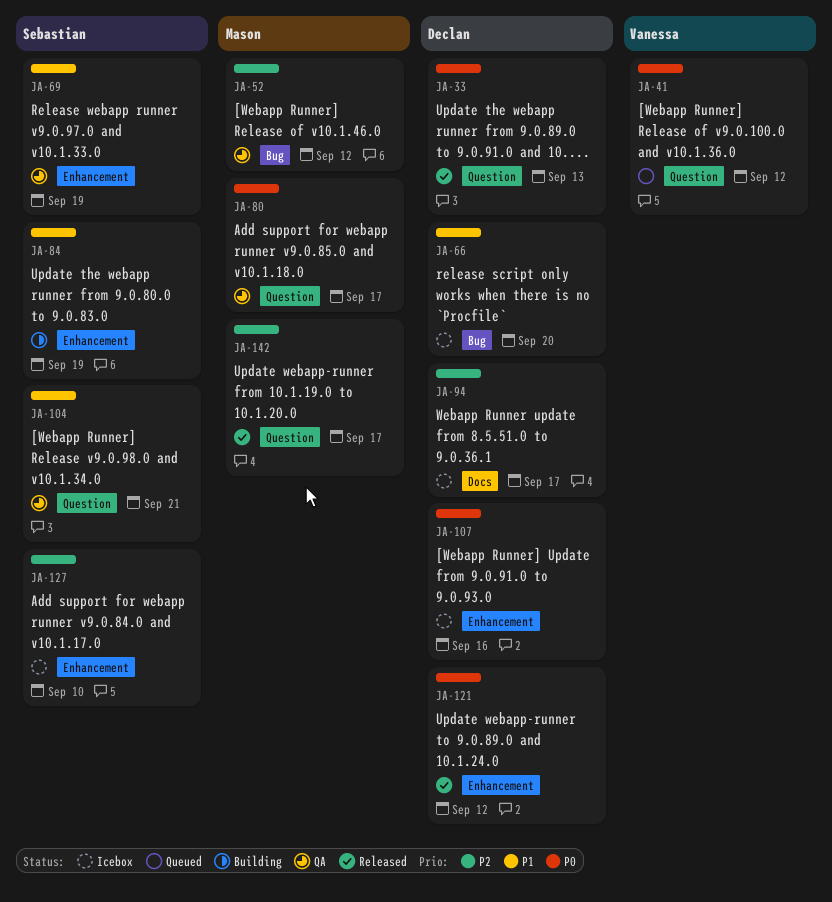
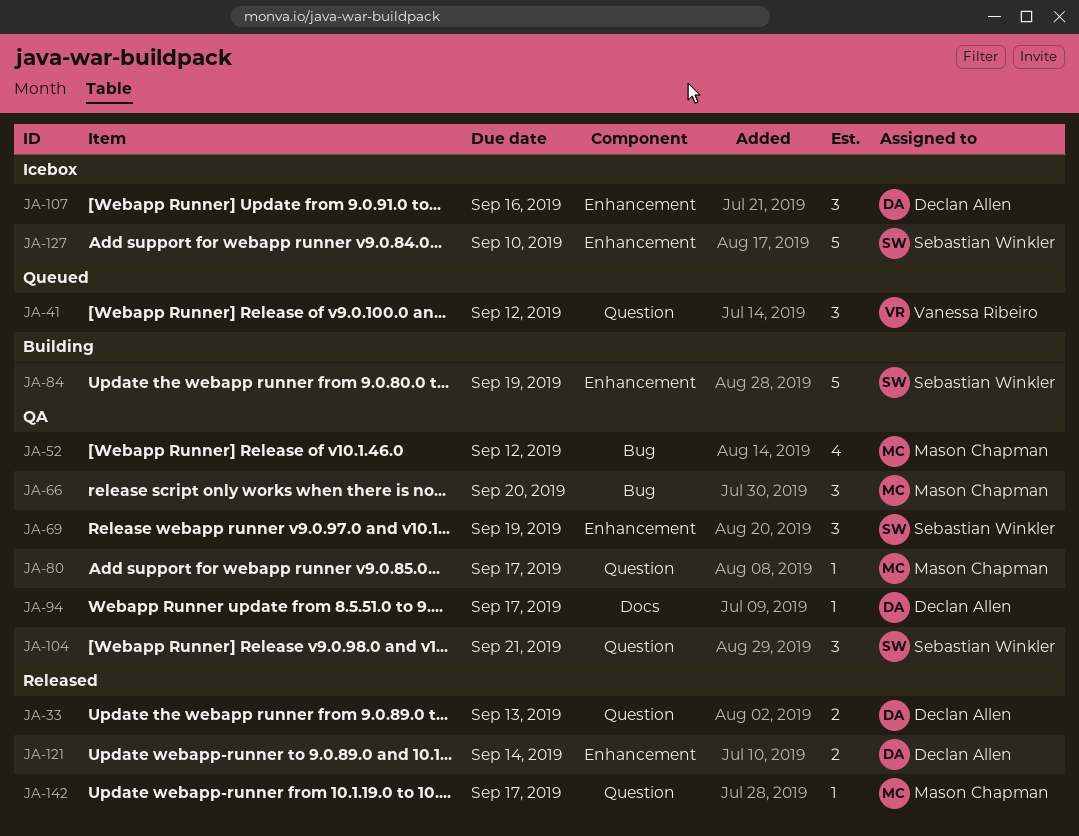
JA-66, status: Icebox -> QA
JA-66, owner: Declan Allen -> Mason Chapman
JA-94, status: Icebox -> QA
JA-121, due: Sep 12 -> Sep 14

